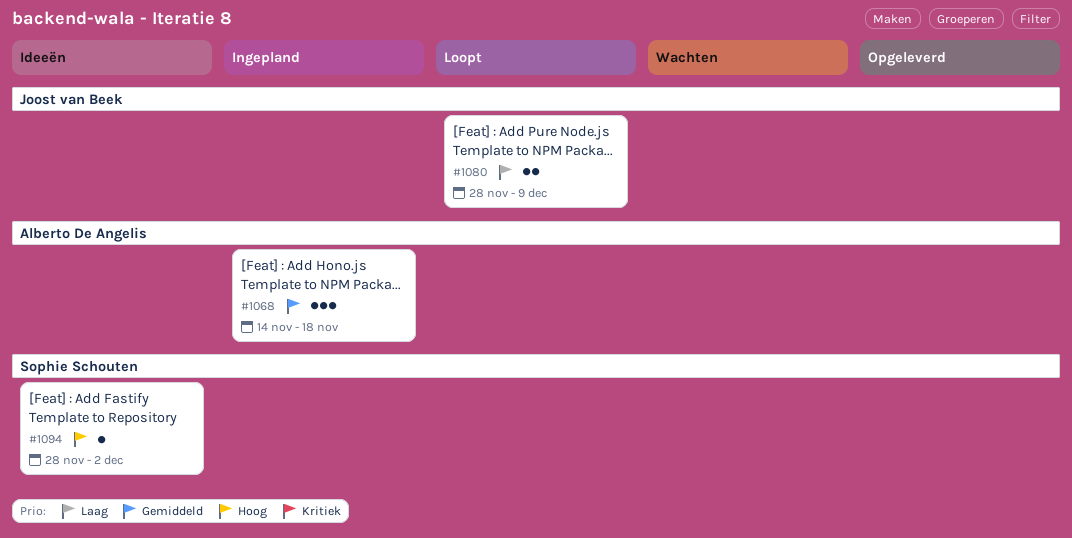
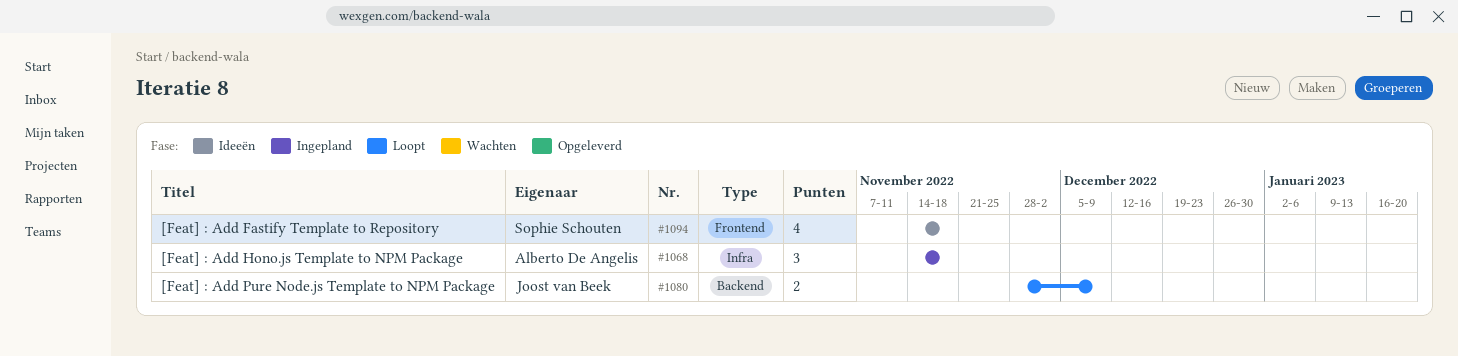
#1094, estimate: 1 -> 4
#1094, start: Nov 28 -> Nov 14
#1094, due: Dec 2 -> Nov 18

